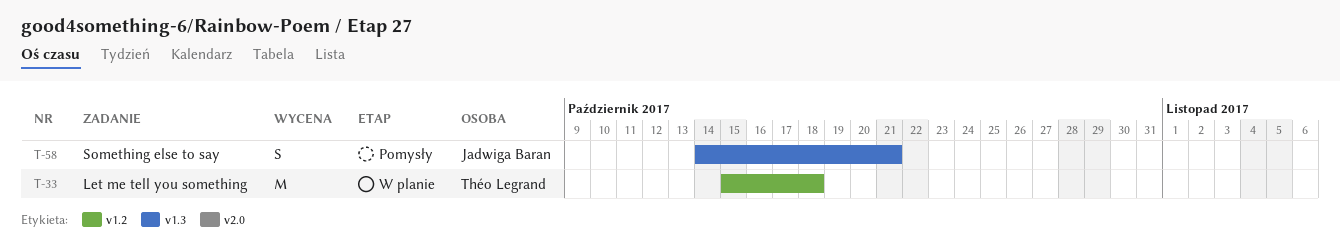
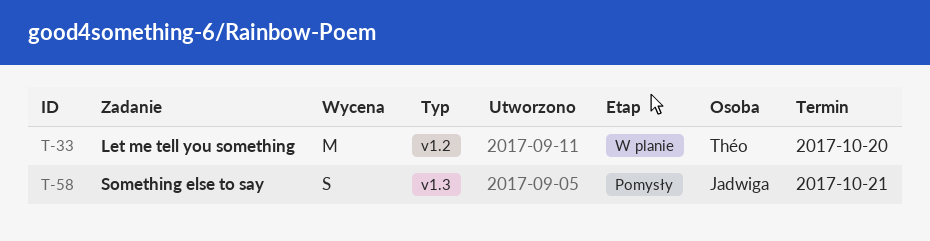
T-33, due: Oct 18 -> Oct 20

